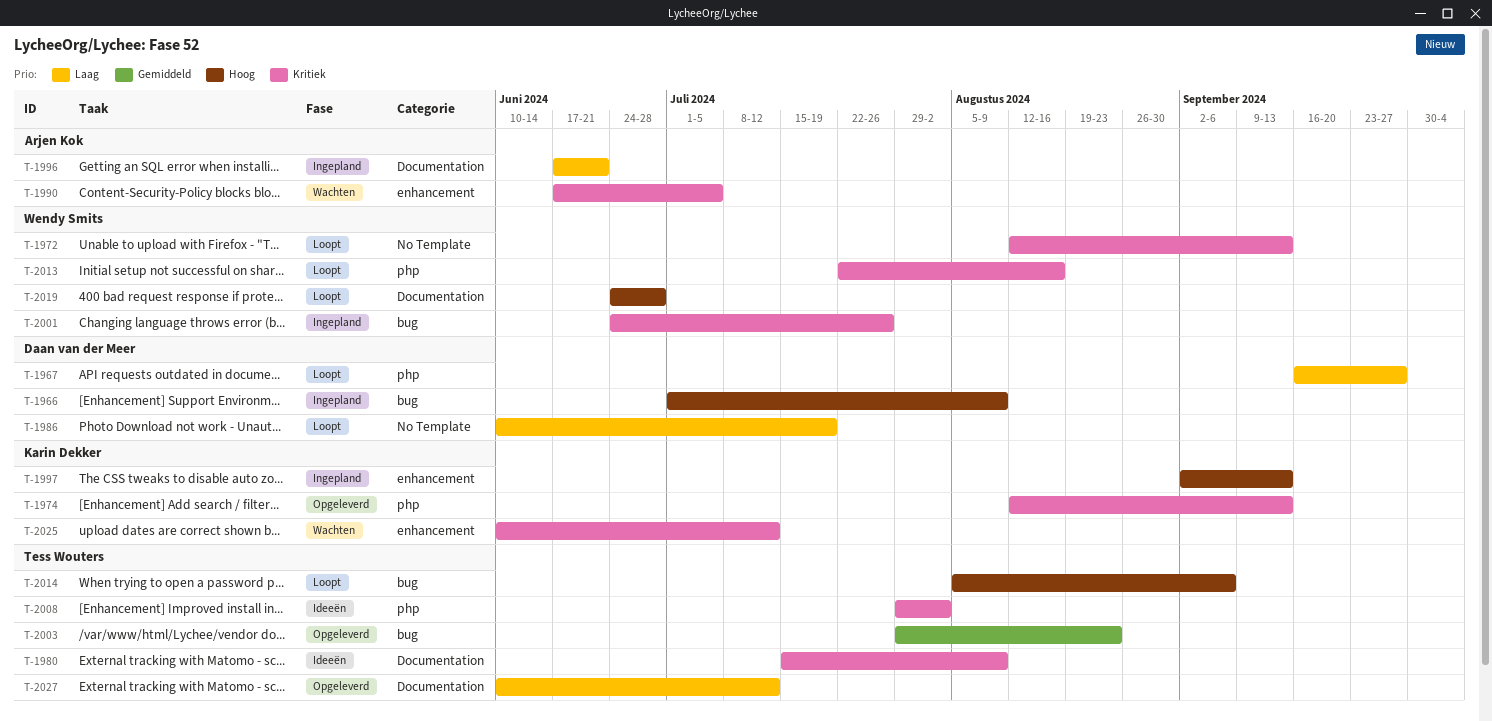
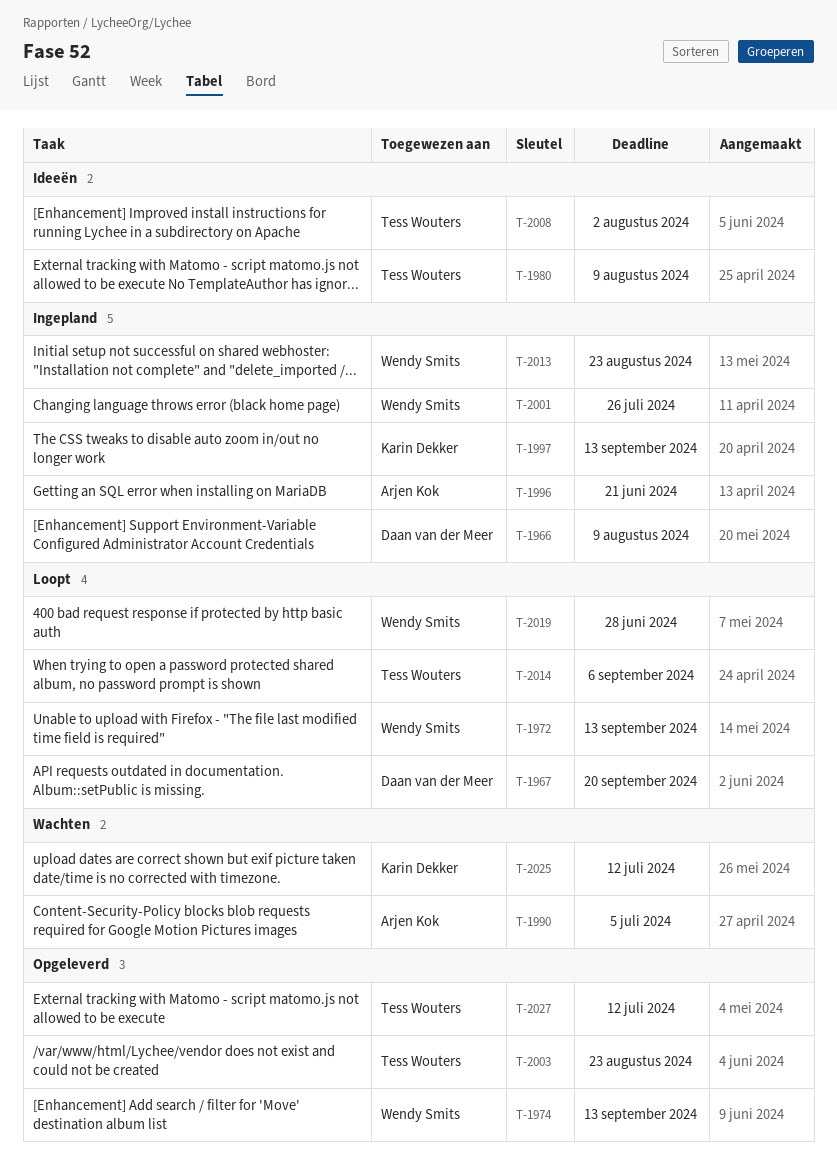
T-1967, due: Sep 27 -> Sep 20
T-1974, owner: Karin Dekker -> Wendy Smits
T-1986: present -> none
T-2013, status: Loopt -> Ingepland
T-2013, due: Aug 16 -> Aug 23

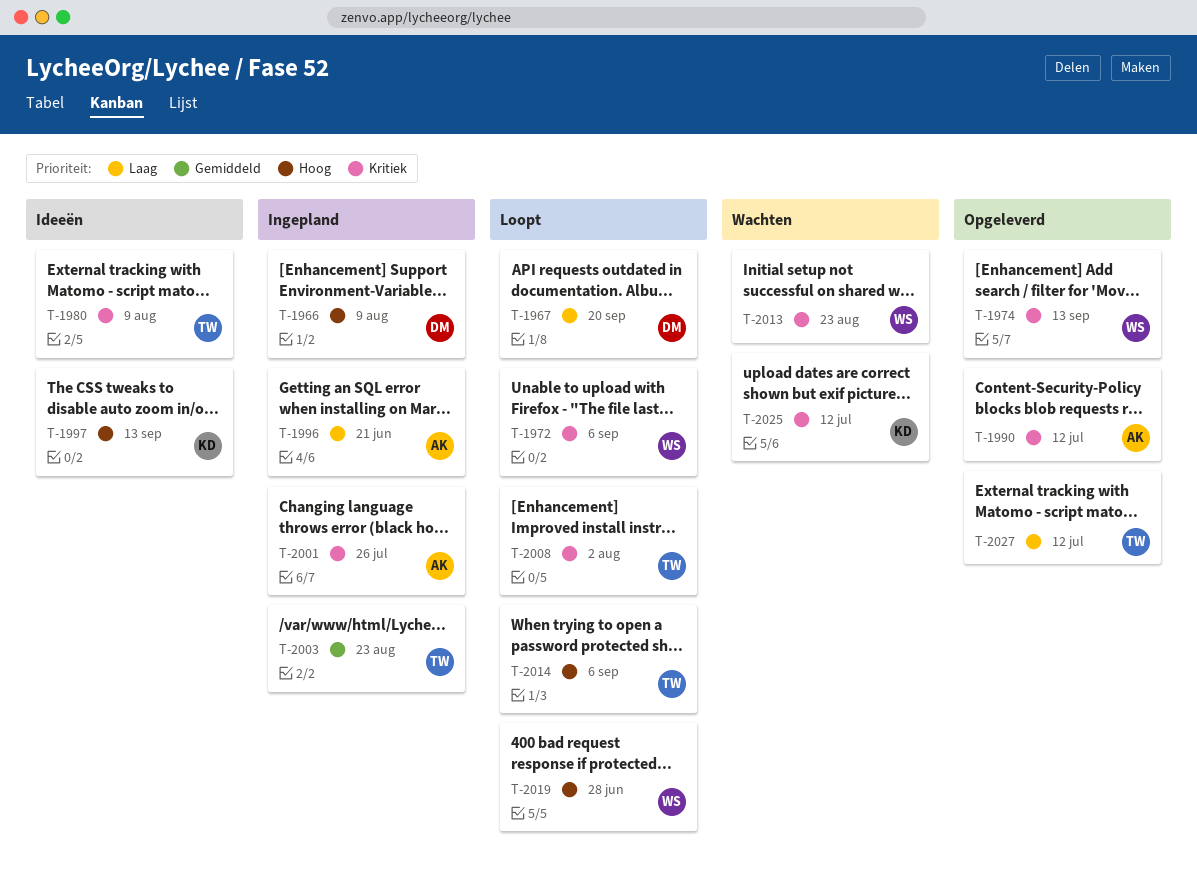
T-1972, due: Sep 13 -> Sep 6
T-1990, status: Wachten -> Opgeleverd
T-1990, due: Jul 5 -> Jul 12
T-1997, status: Ingepland -> Ideeën
T-2001, owner: Wendy Smits -> Arjen Kok
T-2003, status: Opgeleverd -> Ingepland
T-2008, status: Ideeën -> Loopt
T-2013, status: Ingepland -> Wachten

